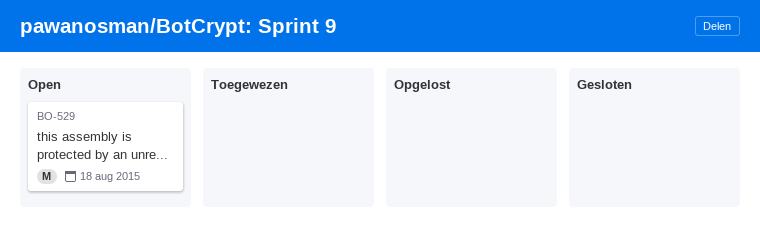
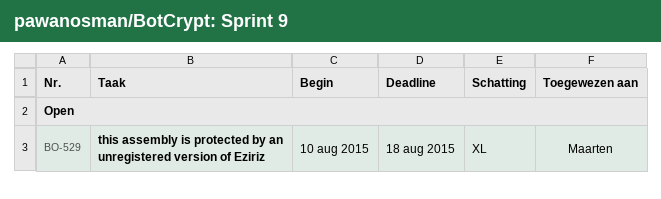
BO-529, estimate: M -> XL

